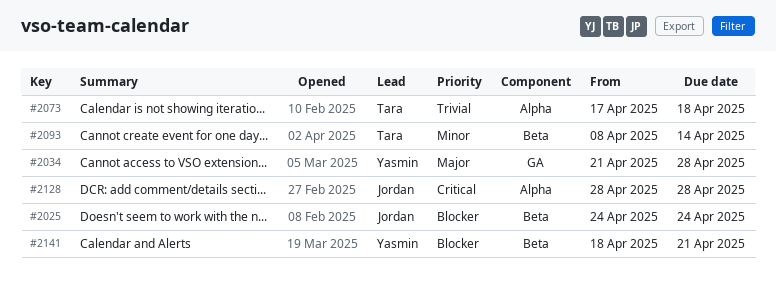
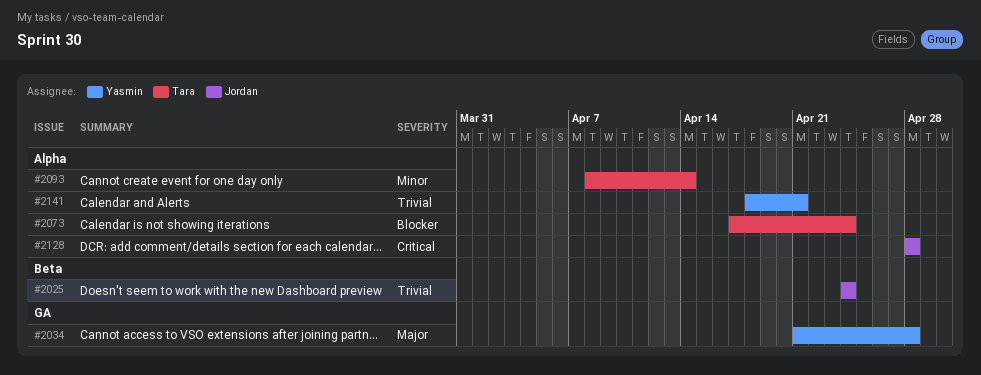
#2025, priority: Blocker -> Trivial
#2073, priority: Trivial -> Blocker
#2073, due: Apr 18 -> Apr 24
#2093, label: Beta -> Alpha
#2141, priority: Blocker -> Trivial
#2141, label: Beta -> Alpha

